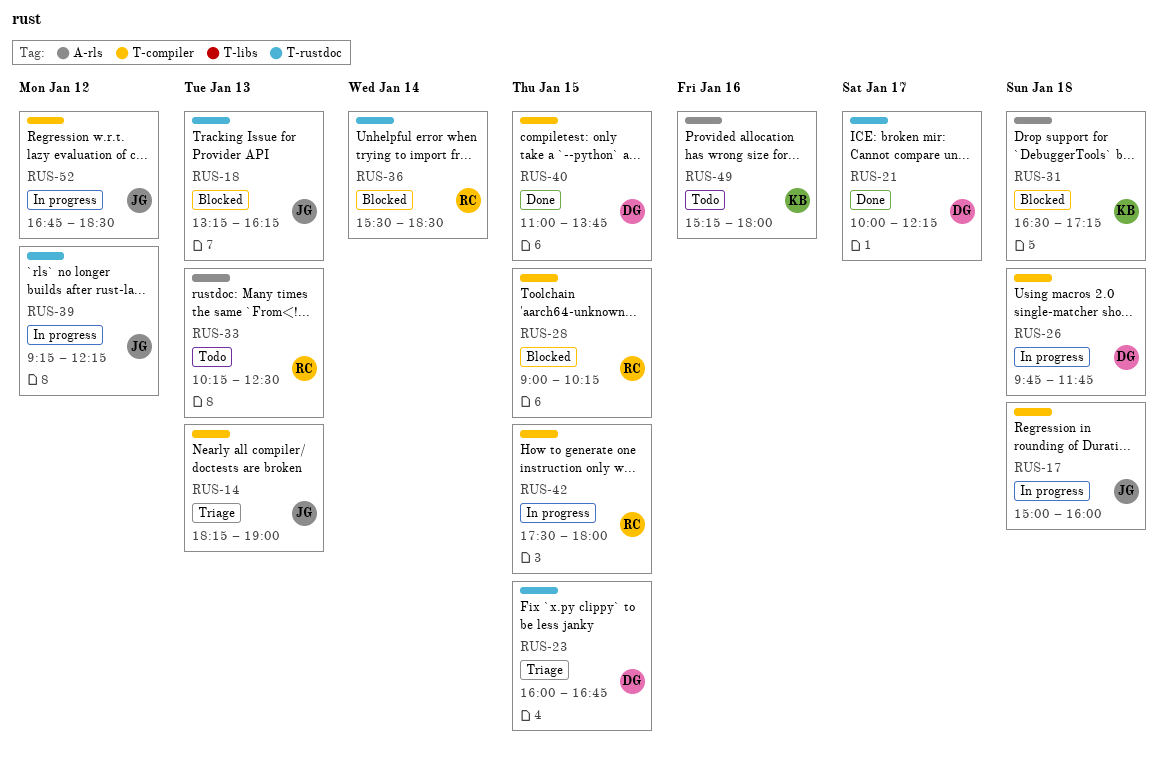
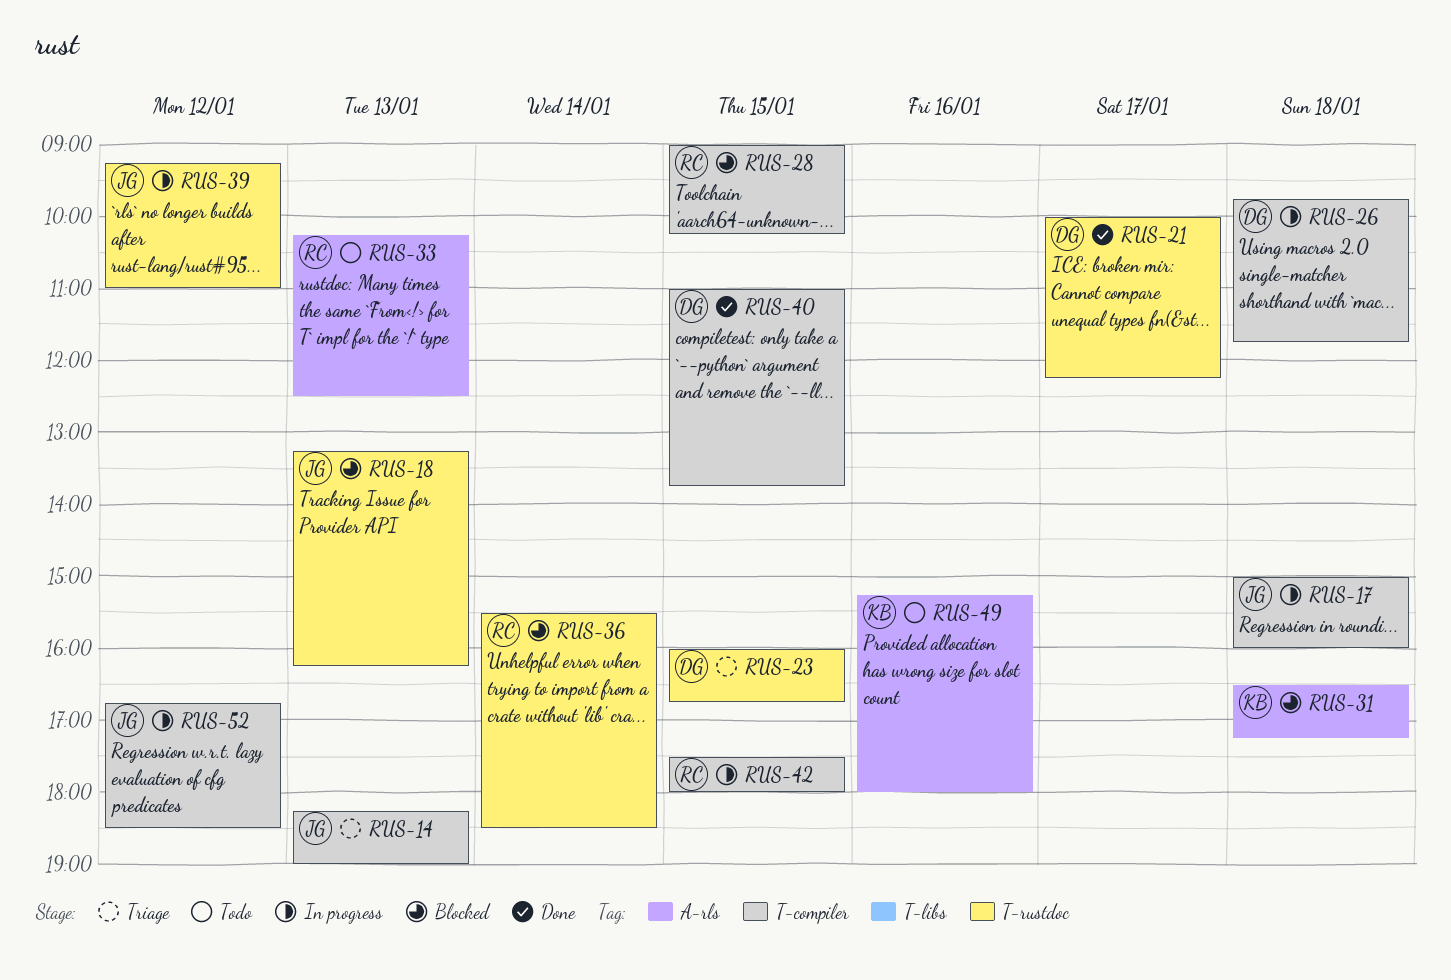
RUS-39, ends: 12:15 -> 11:00

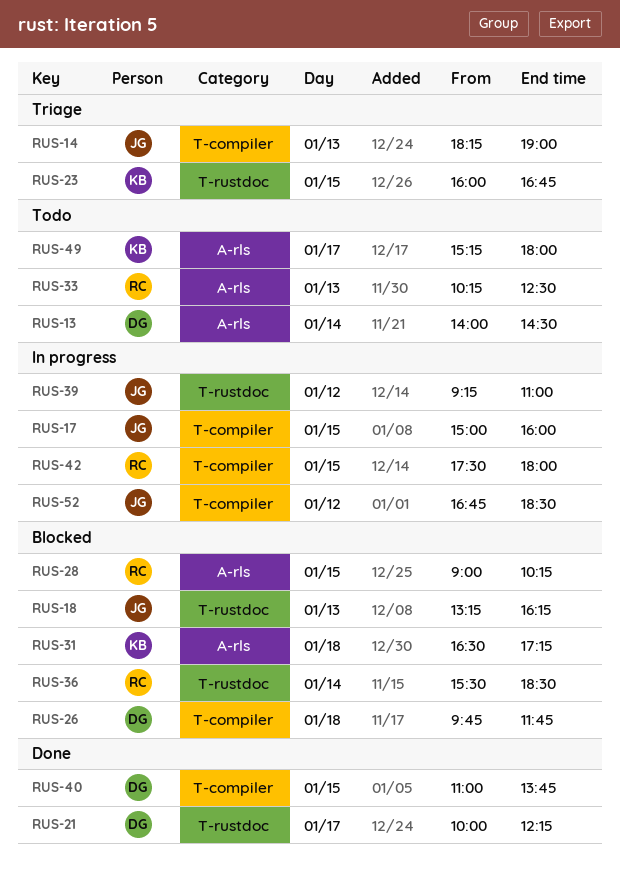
RUS-13: none -> present
RUS-17, day: Jan 18 -> Jan 15
RUS-23, owner: DG -> KB
RUS-26, status: In progress -> Blocked
RUS-28, label: T-compiler -> A-rls
RUS-49, day: Jan 16 -> Jan 17

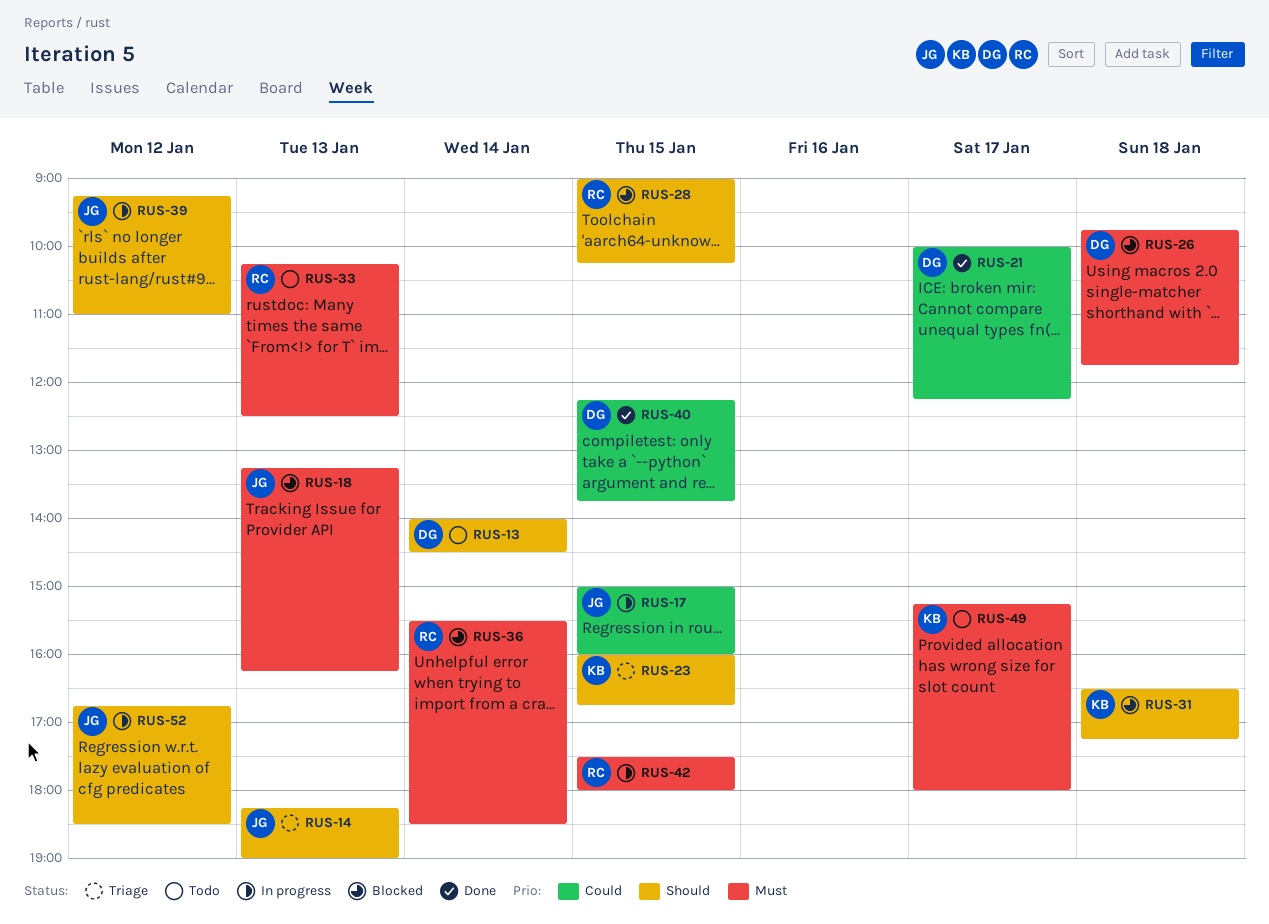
RUS-40, begins: 11:00 -> 12:15

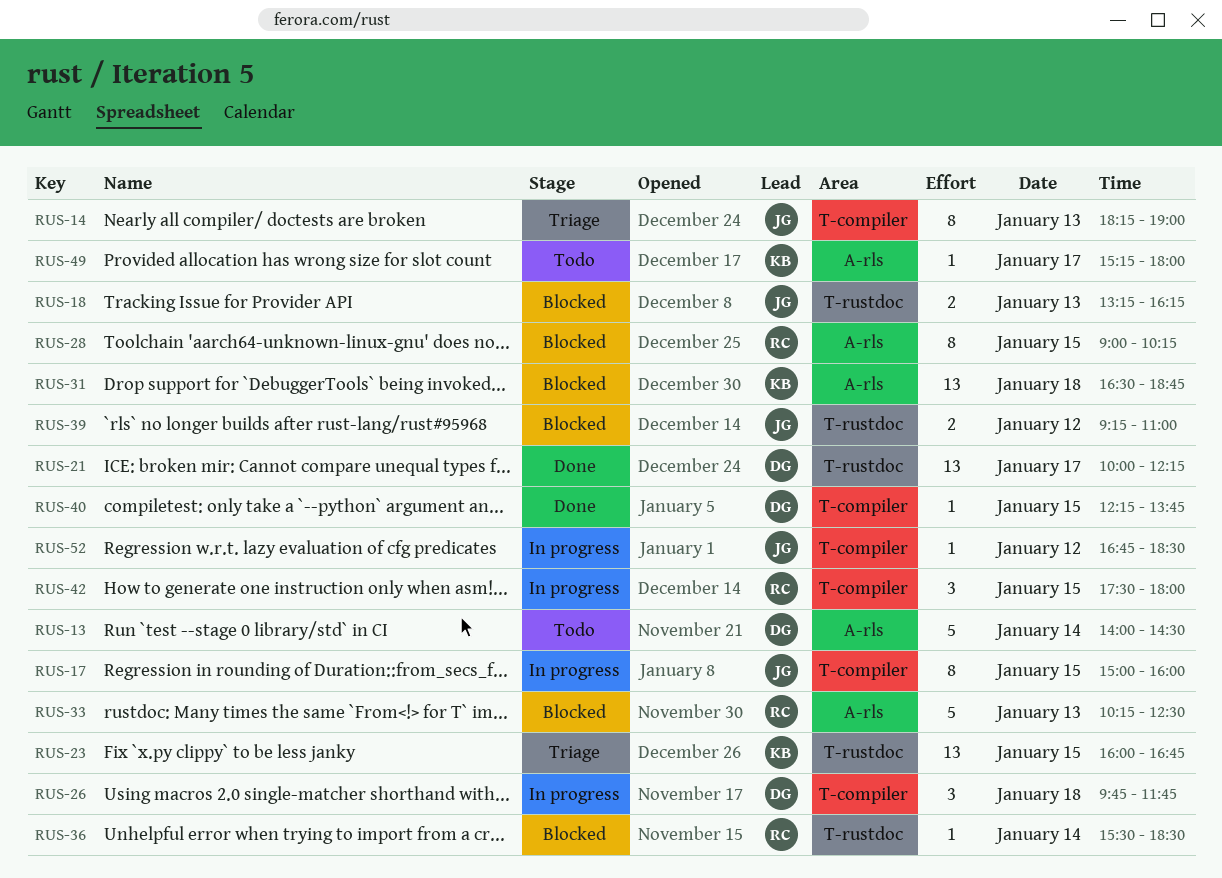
RUS-26, status: Blocked -> In progress
RUS-31, ends: 17:15 -> 18:45
RUS-33, status: Todo -> Blocked
RUS-39, status: In progress -> Blocked

